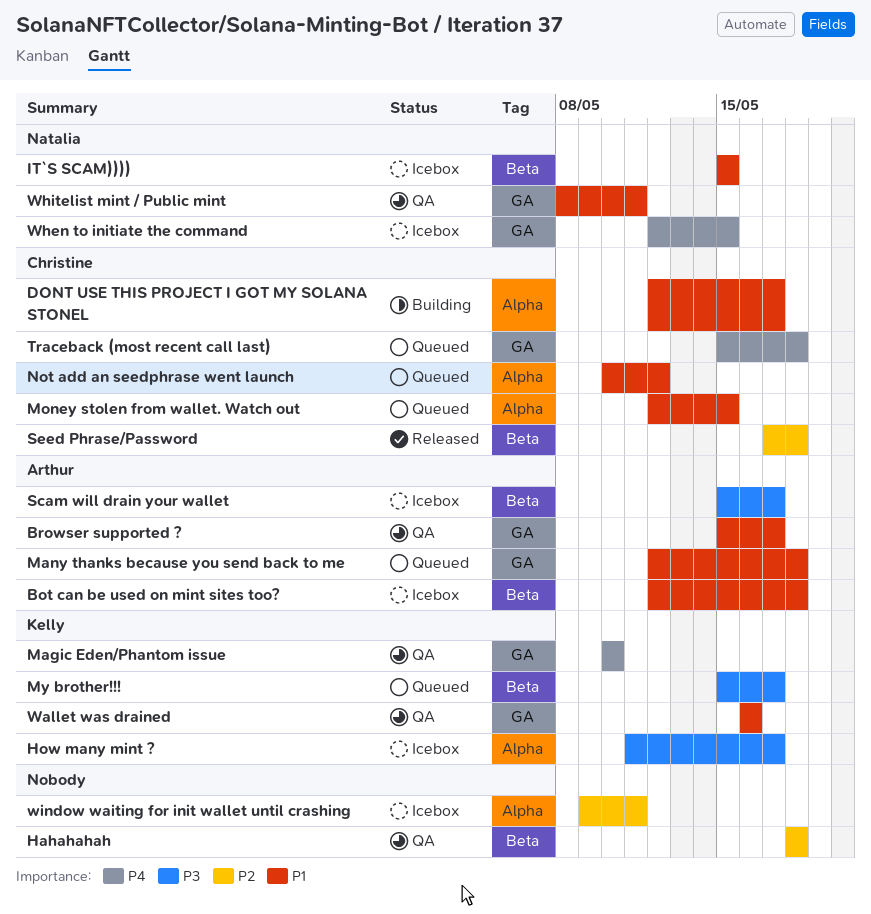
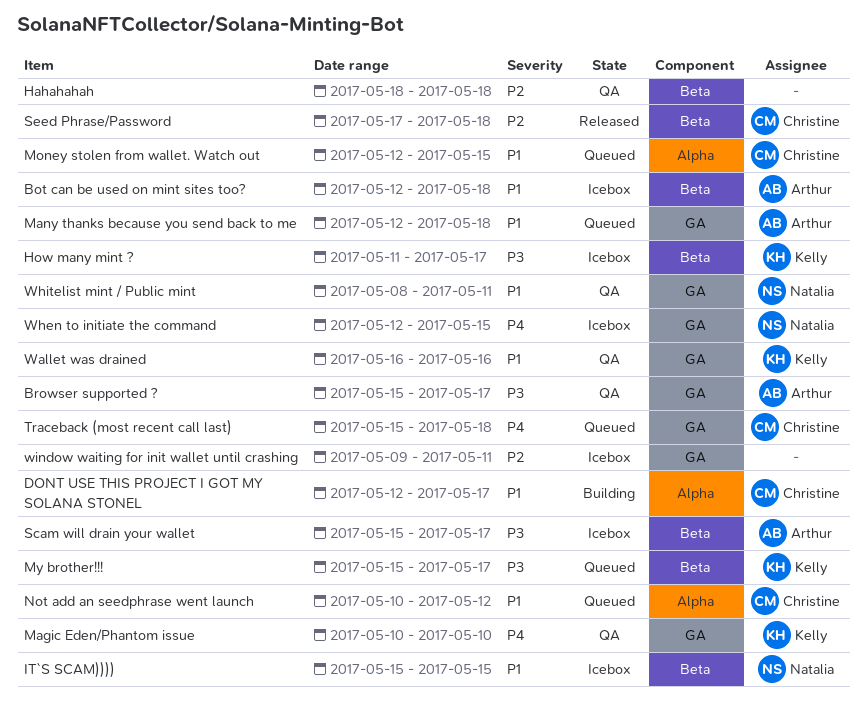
Browser supported ?, priority: P1 -> P3
How many mint ?, label: Alpha -> Beta
window waiting for init wallet until crashing, label: Alpha -> GA

